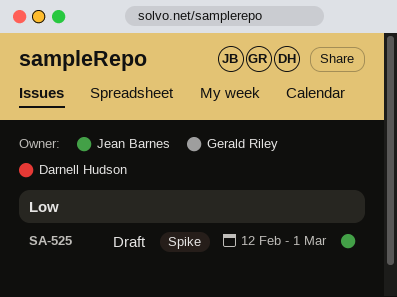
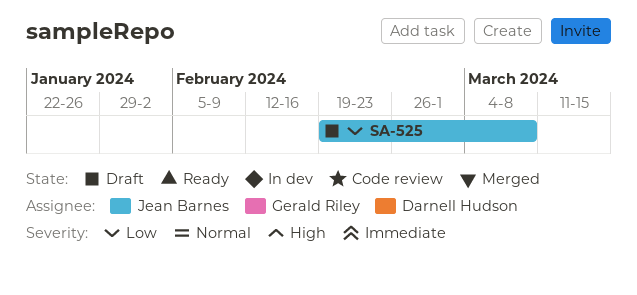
SA-525, start: Feb 12 -> Feb 19
SA-525, due: Mar 1 -> Mar 8

